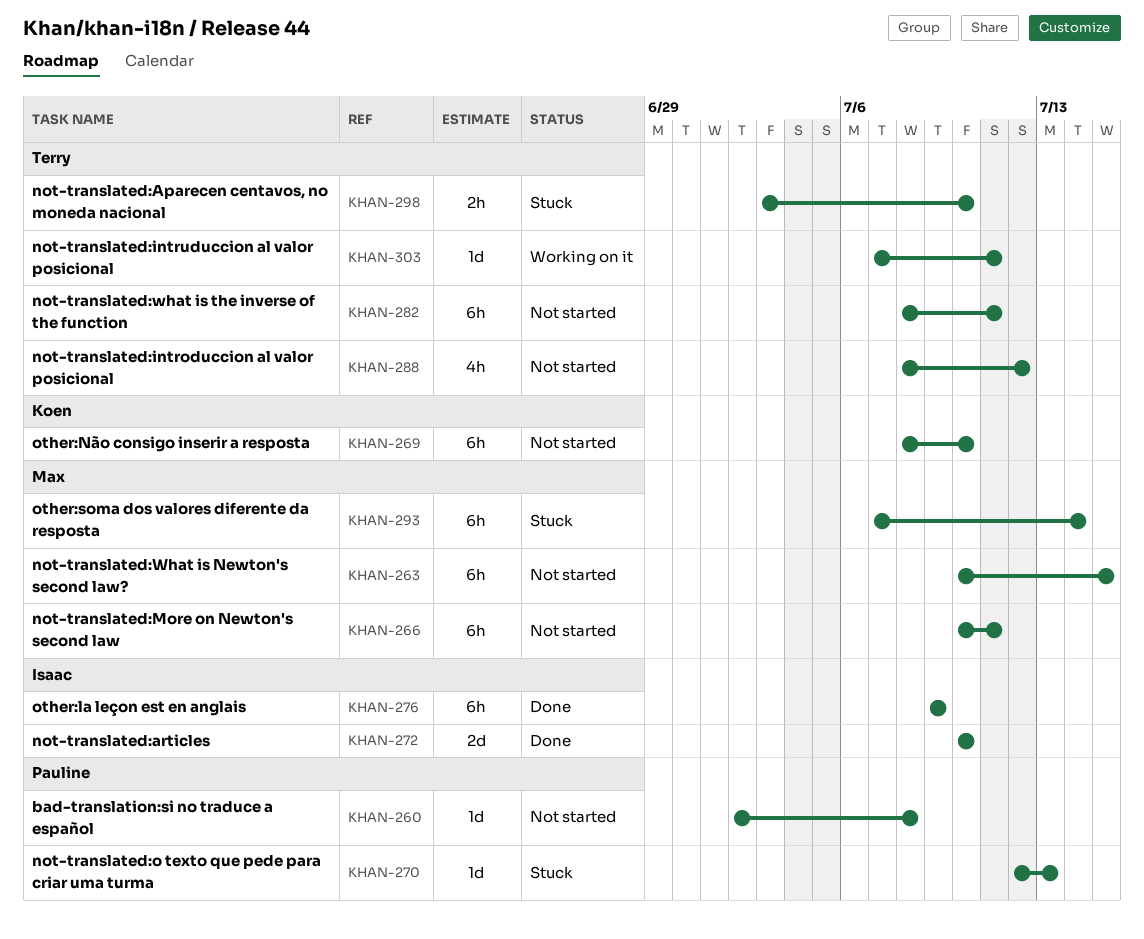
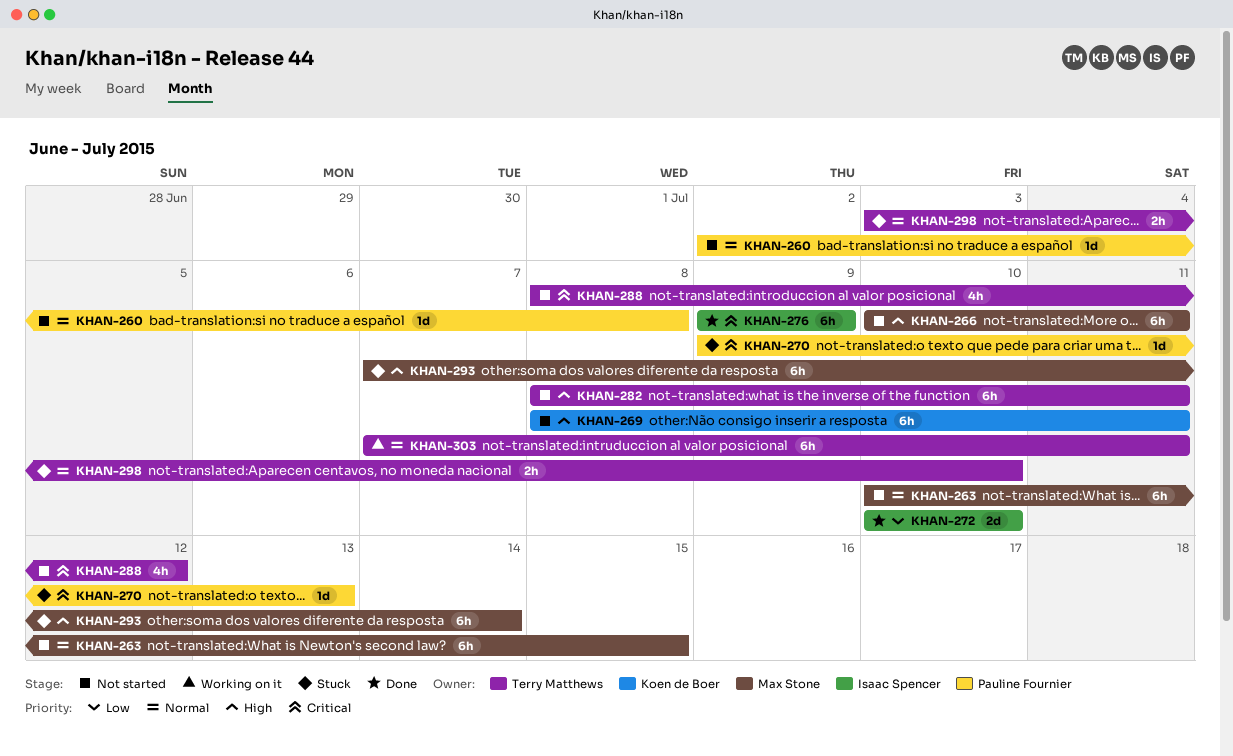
KHAN-269, due: Jul 10 -> Jul 11
KHAN-270, start: Jul 12 -> Jul 9
KHAN-303, estimate: 1d -> 6h

